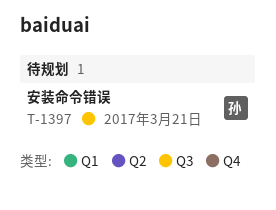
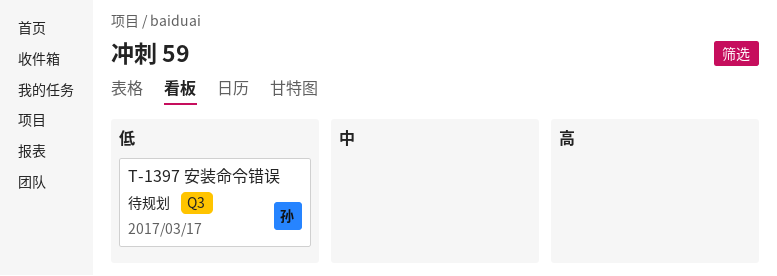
T-1397, due: Mar 21 -> Mar 17

